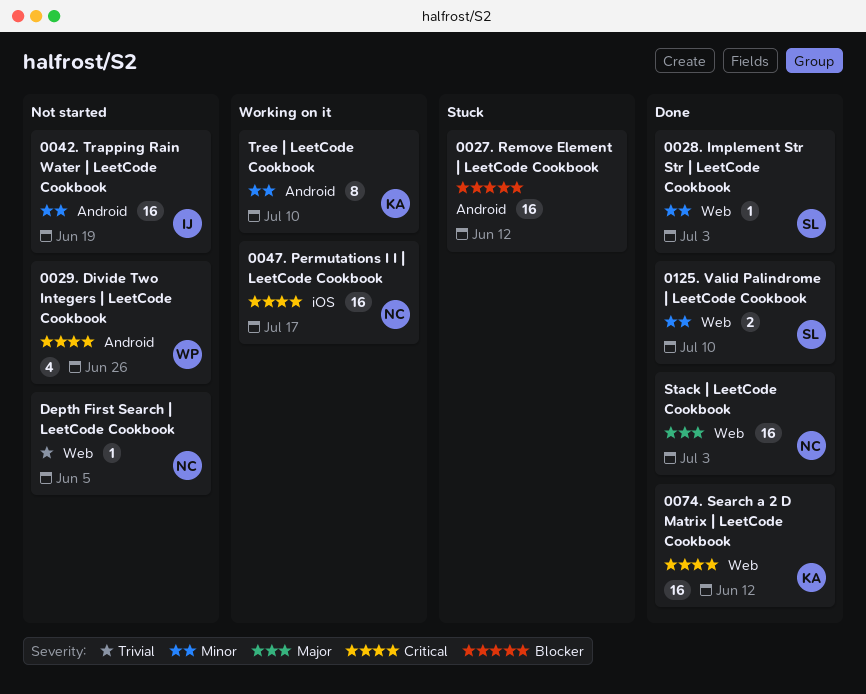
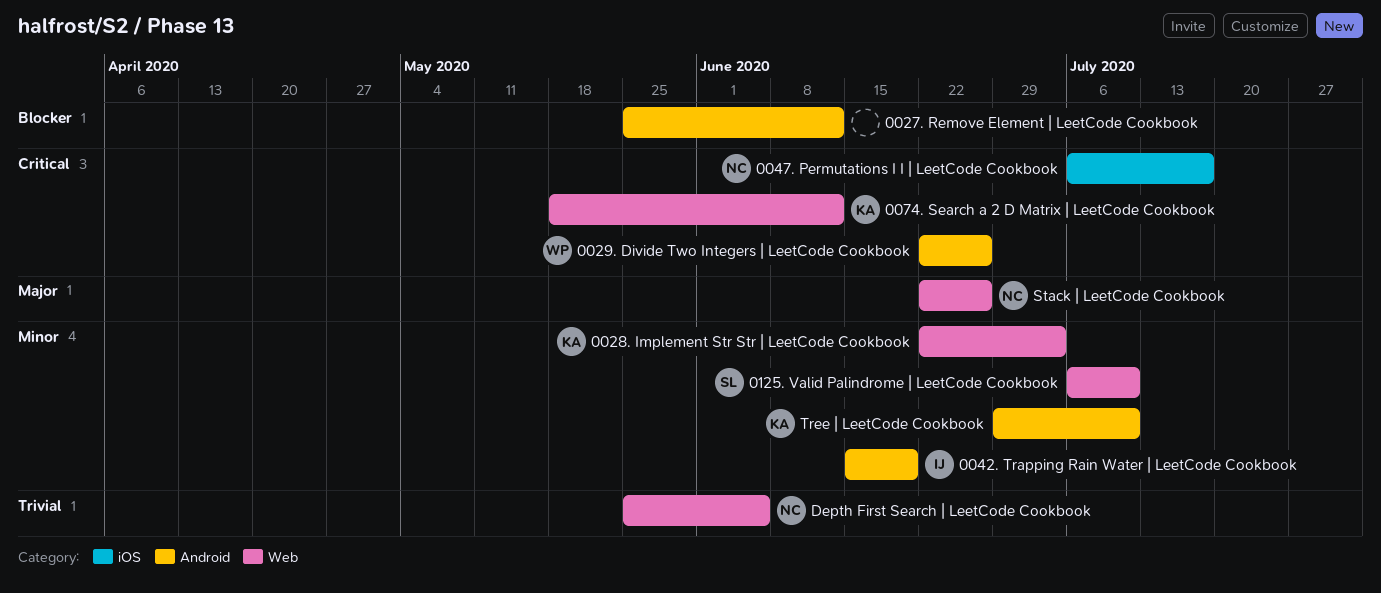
0028. Implement Str Str | LeetCode Cookbook, owner: SL -> KA
Stack | LeetCode Cookbook, due: Jul 3 -> Jun 26

